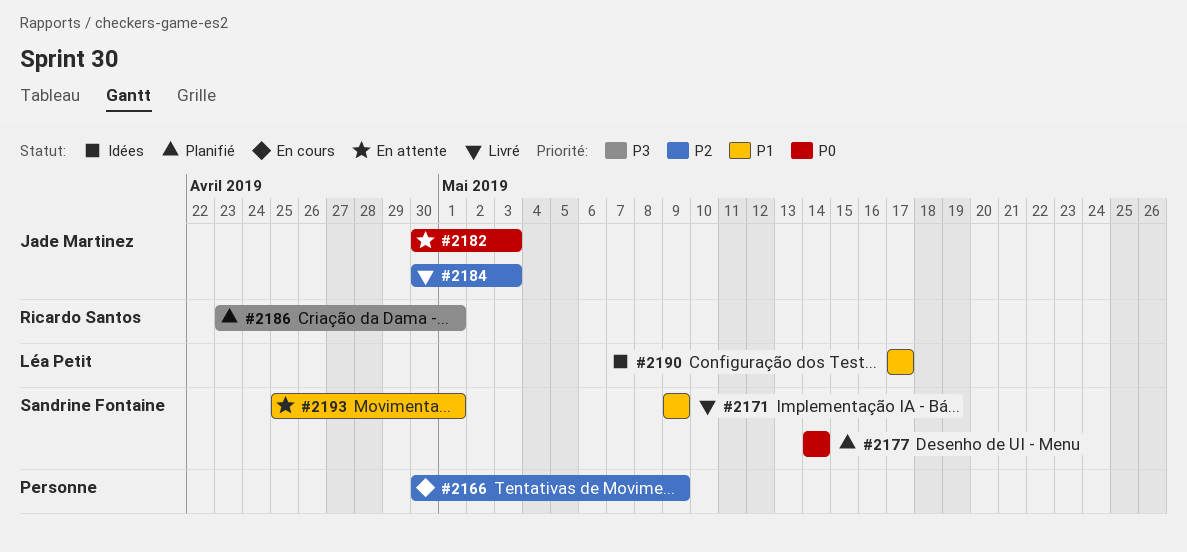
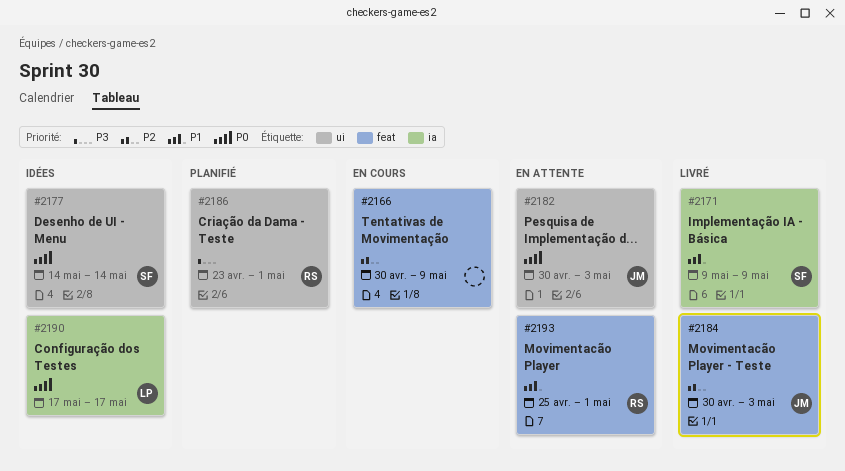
#2177, status: Planifié -> Idées
#2190, priority: P1 -> P0
#2193, owner: Sandrine Fontaine -> Ricardo Santos

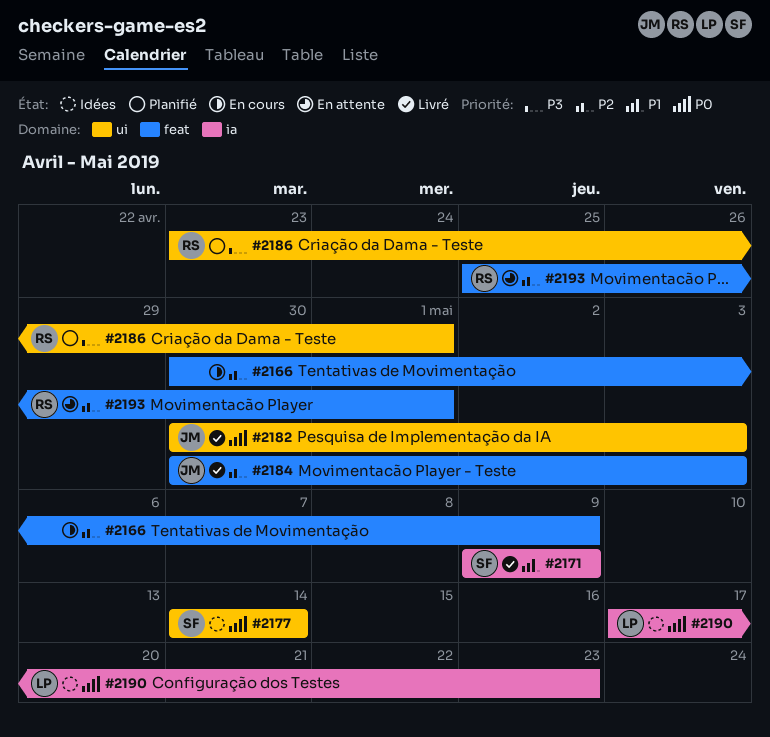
#2182, status: En attente -> Livré
#2190, due: May 17 -> May 23
#2193, priority: P1 -> P2

